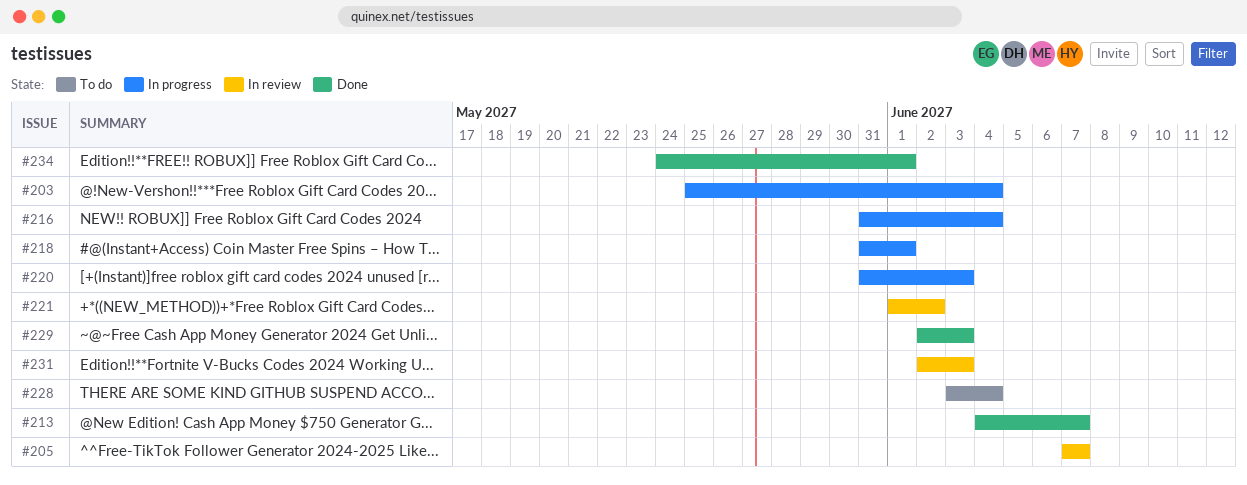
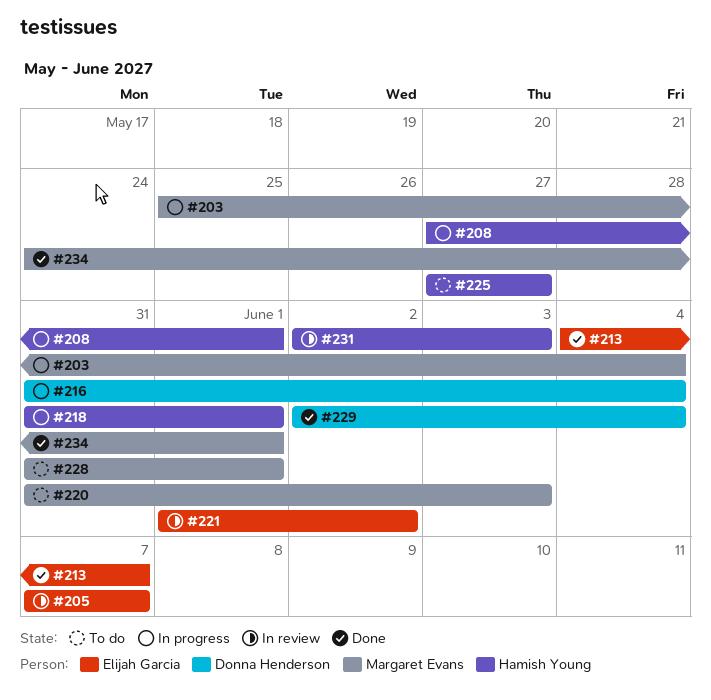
#208: none -> present
#220, status: In progress -> To do
#225: none -> present
#228, start: Jun 3 -> May 31
#228, due: Jun 4 -> Jun 1
#229, due: Jun 3 -> Jun 4

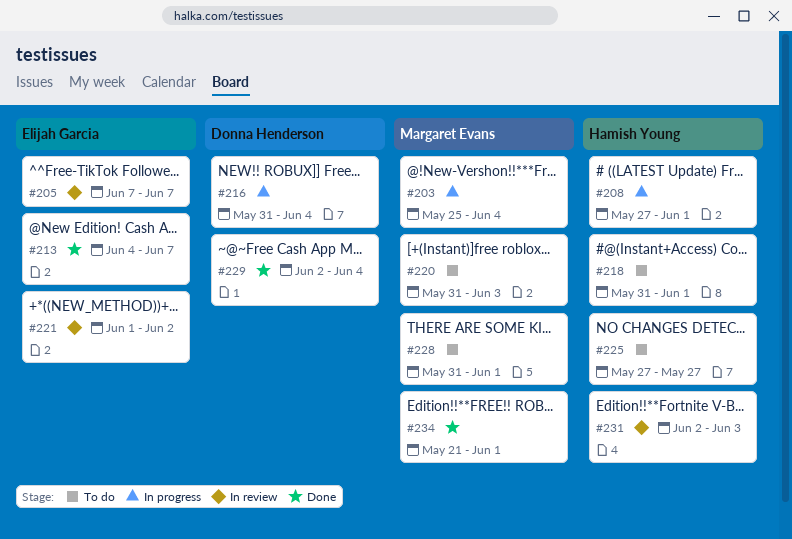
#218, status: In progress -> To do
#234, start: May 24 -> May 21

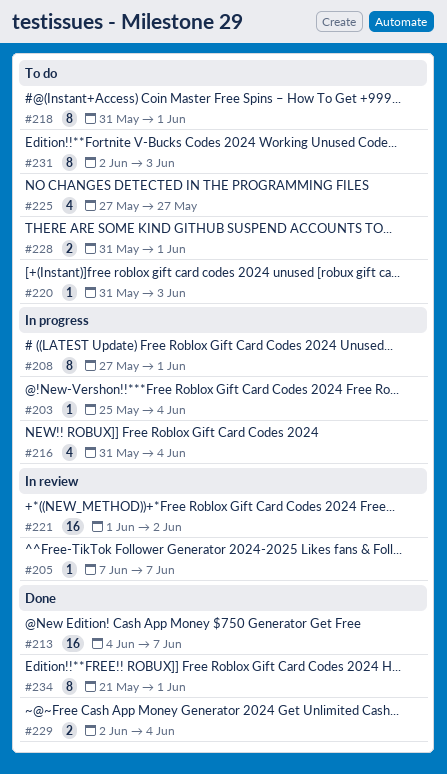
#231, status: In review -> To do

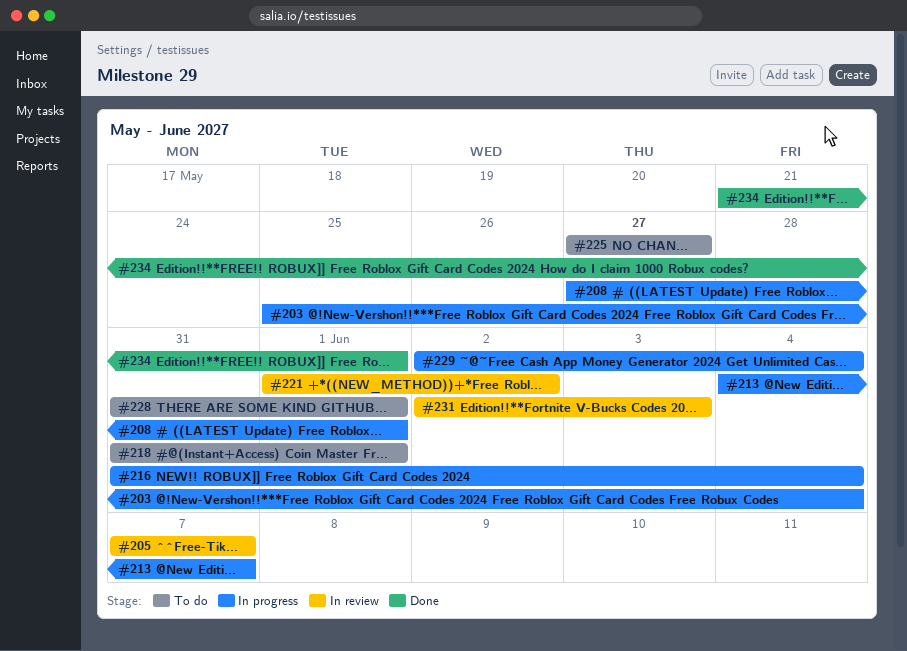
#213, status: Done -> In progress
#220: present -> none
#229, status: Done -> In progress
#231, status: To do -> In review

